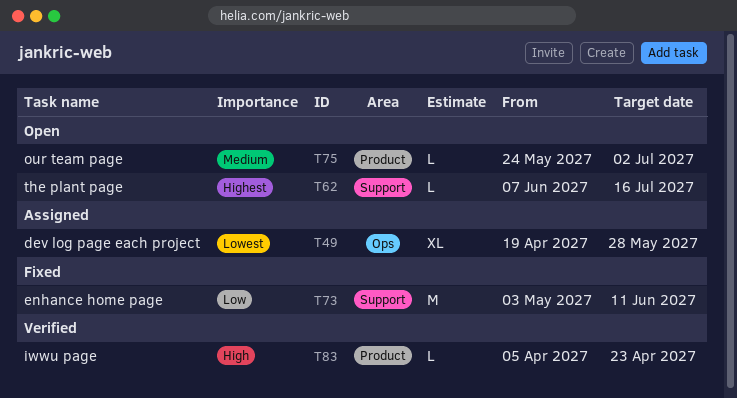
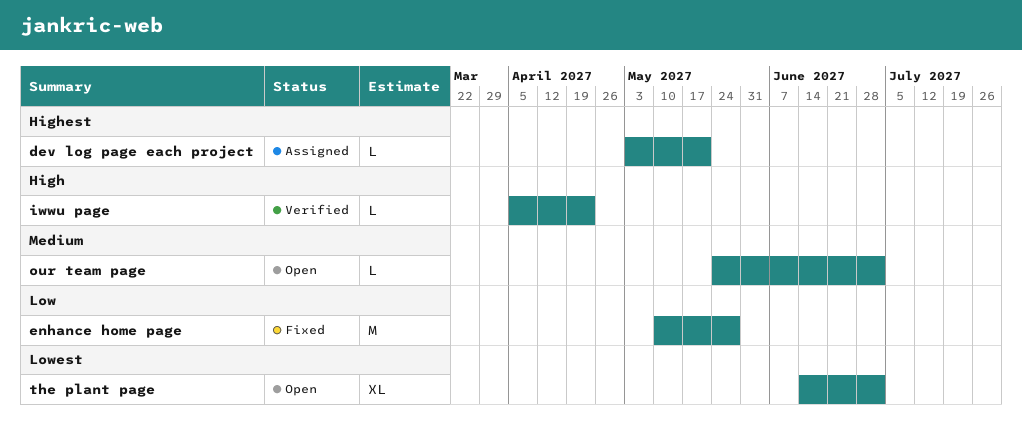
dev log page each project, priority: Lowest -> Highest
dev log page each project, estimate: XL -> L
dev log page each project, start: Apr 19 -> May 3
dev log page each project, due: May 28 -> May 21
enhance home page, start: May 3 -> May 10
enhance home page, due: Jun 11 -> May 28
the plant page, priority: Highest -> Lowest
the plant page, estimate: L -> XL
the plant page, start: Jun 7 -> Jun 14
the plant page, due: Jul 16 -> Jul 2

